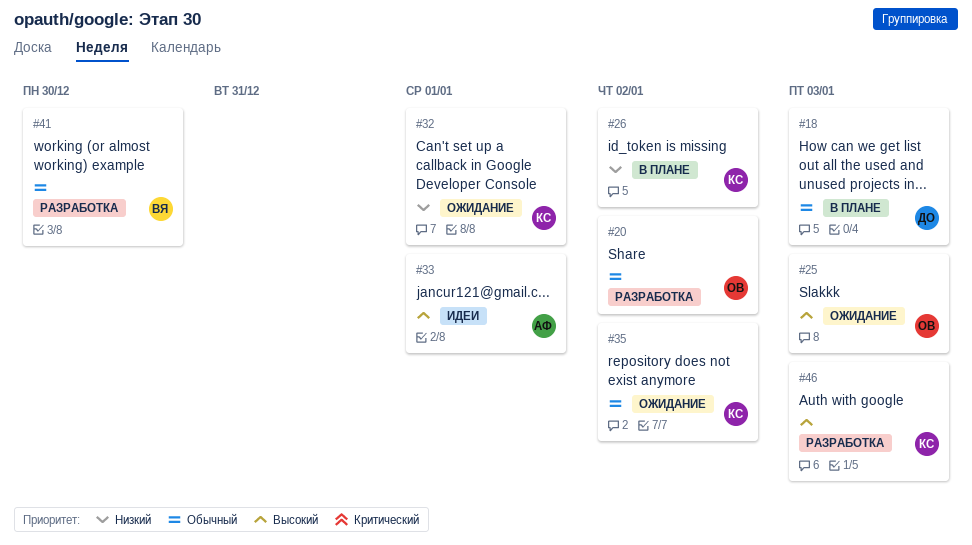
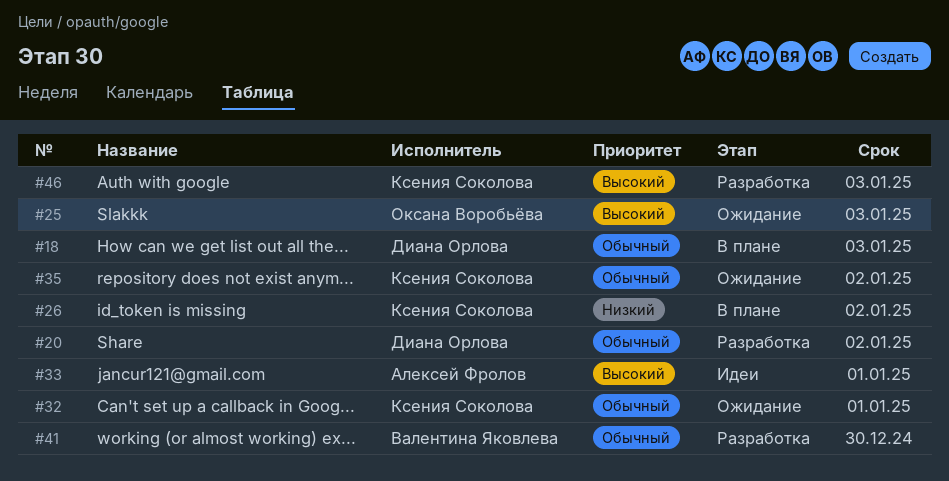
#20, owner: Оксана Воробьёва -> Диана Орлова
#32, priority: Низкий -> Обычный

